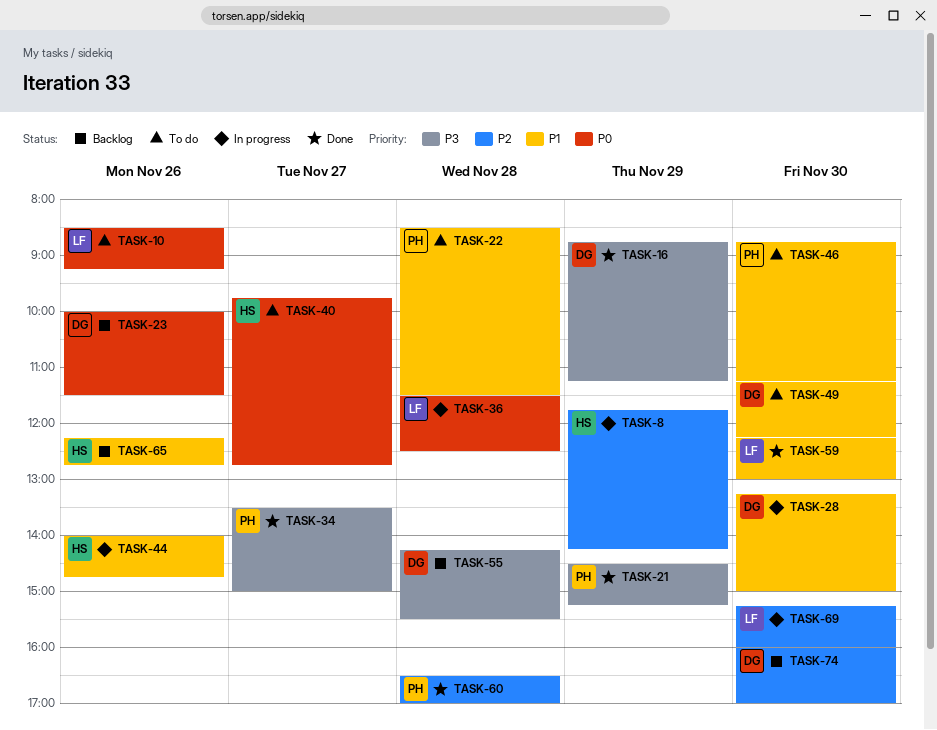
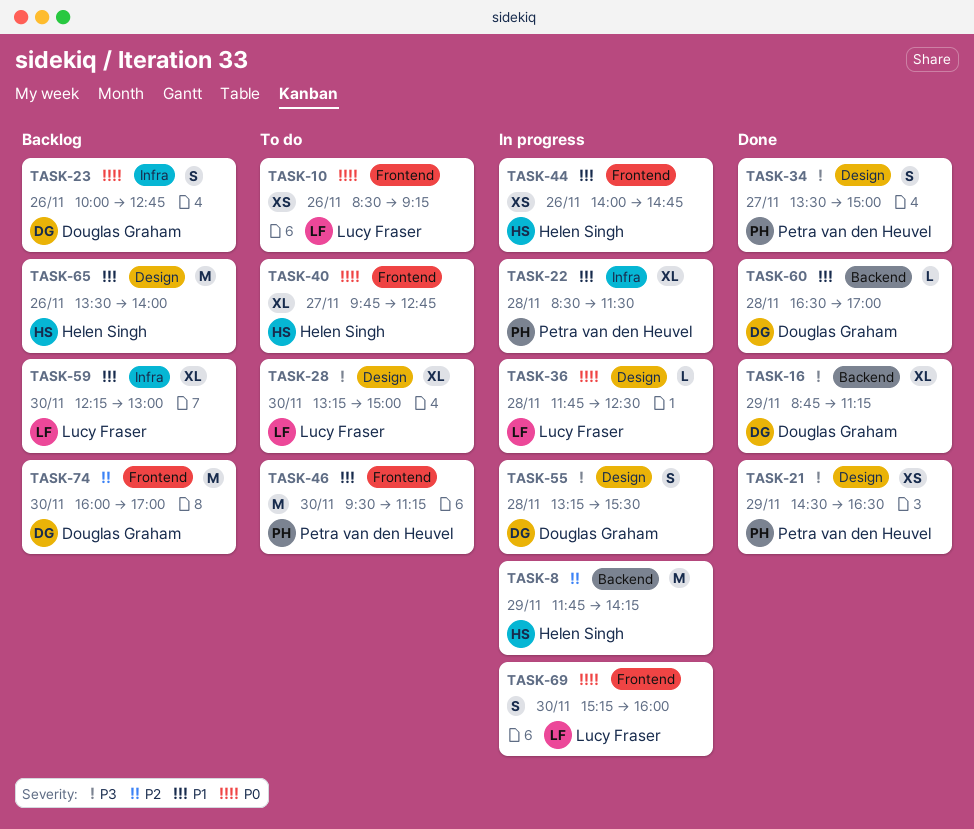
TASK-21, ends: 15:15 -> 16:30
TASK-22, status: To do -> In progress
TASK-23, ends: 11:30 -> 12:45
TASK-28, status: In progress -> To do
TASK-28, owner: Douglas Graham -> Lucy Fraser
TASK-28, priority: P1 -> P3
TASK-36, begins: 11:30 -> 11:45
TASK-46, begins: 08:45 -> 09:30
TASK-49: present -> none
TASK-55, status: Backlog -> In progress
TASK-55, begins: 14:15 -> 13:15
TASK-59, status: Done -> Backlog
TASK-60, owner: Petra van den Heuvel -> Douglas Graham
TASK-60, priority: P2 -> P1
TASK-65, begins: 12:15 -> 13:30
TASK-65, ends: 12:45 -> 14:00
TASK-69, priority: P2 -> P0

